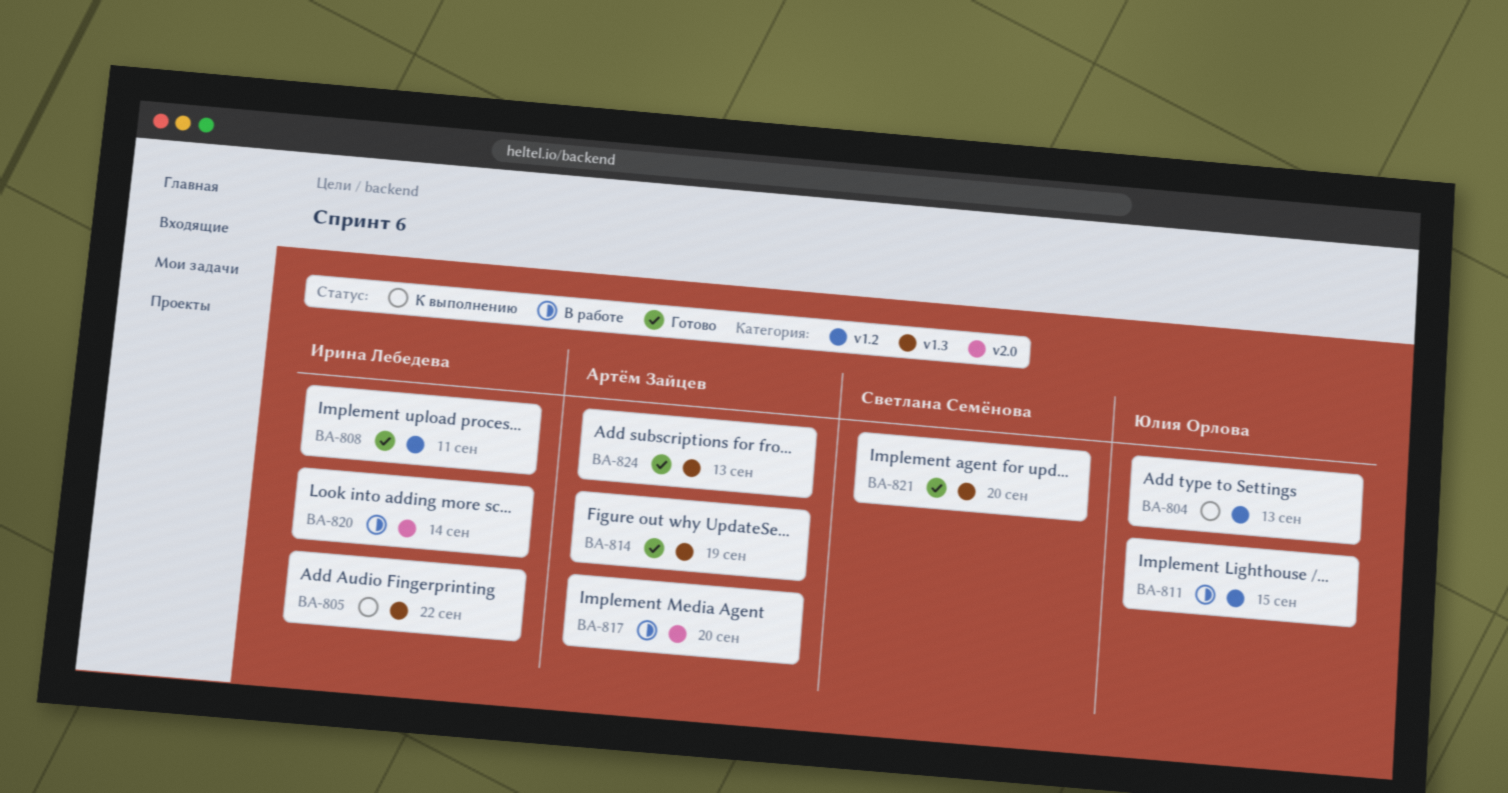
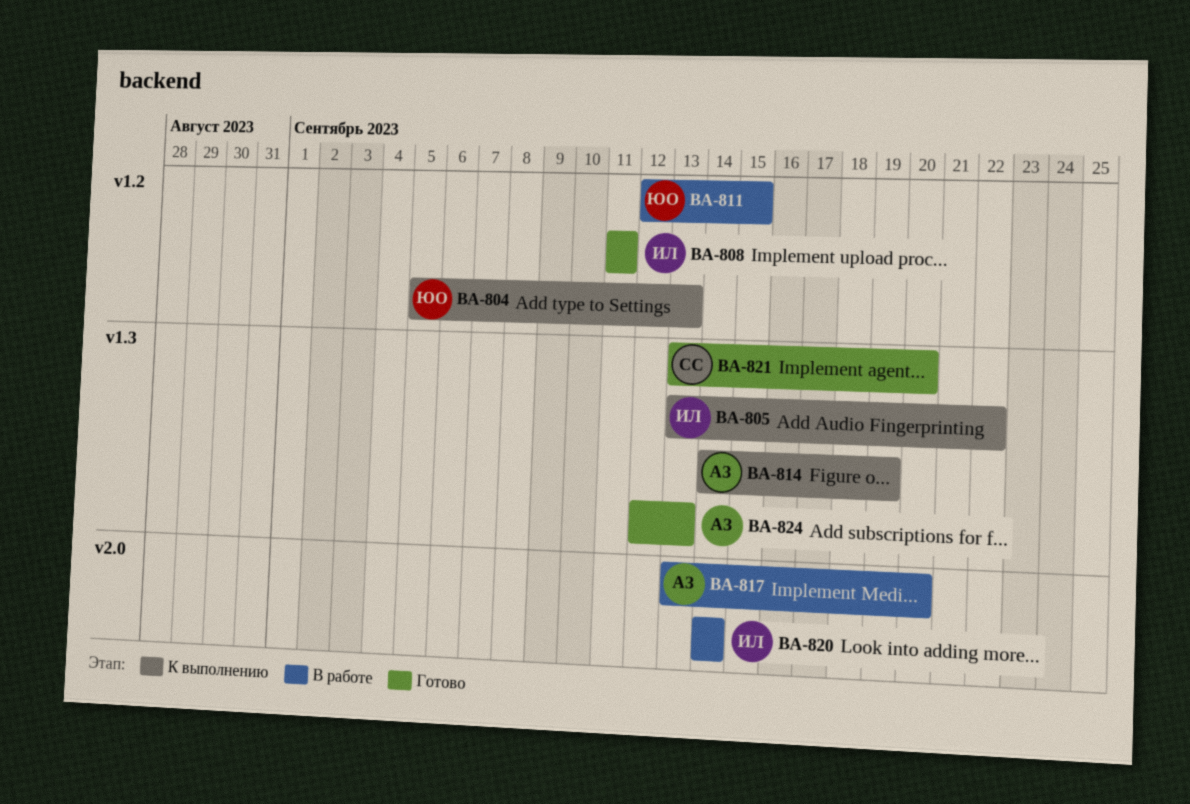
BA-814, status: Готово -> К выполнению

